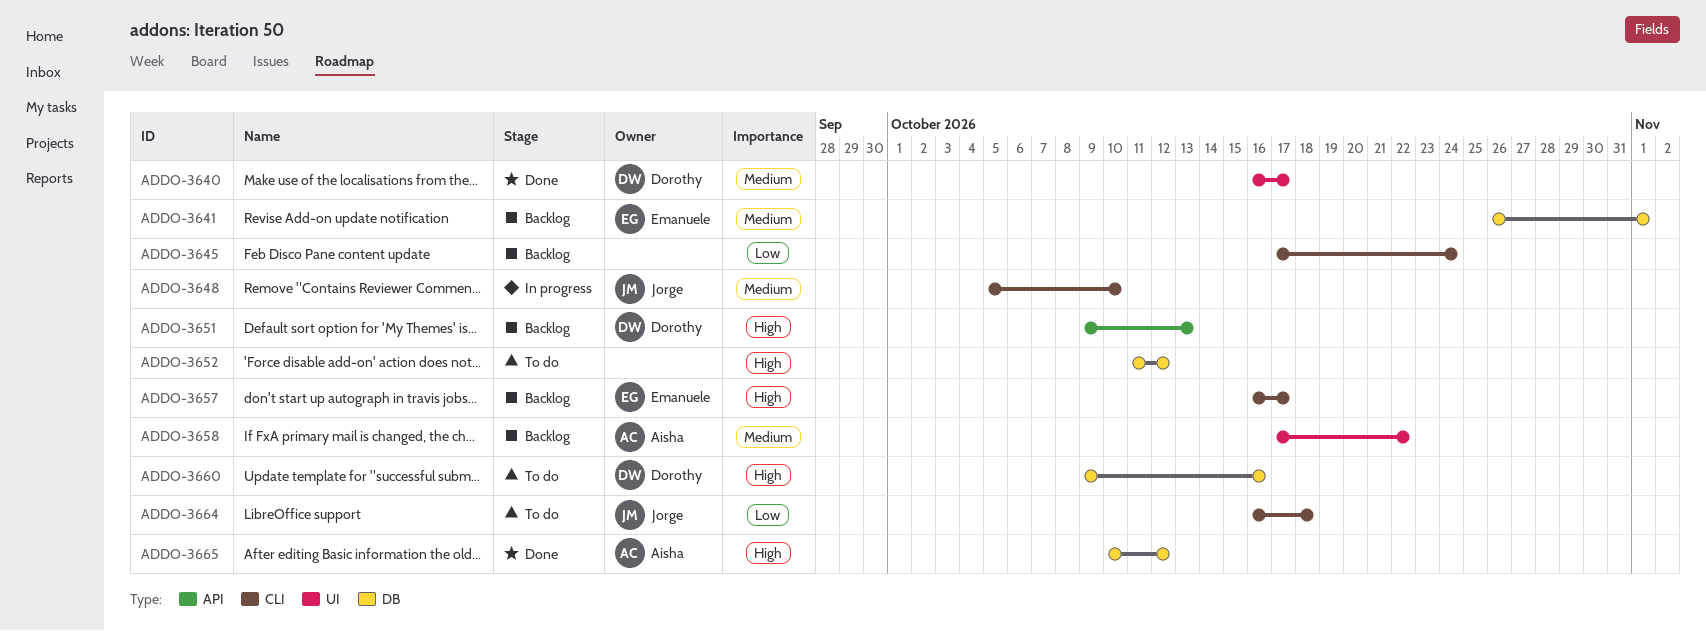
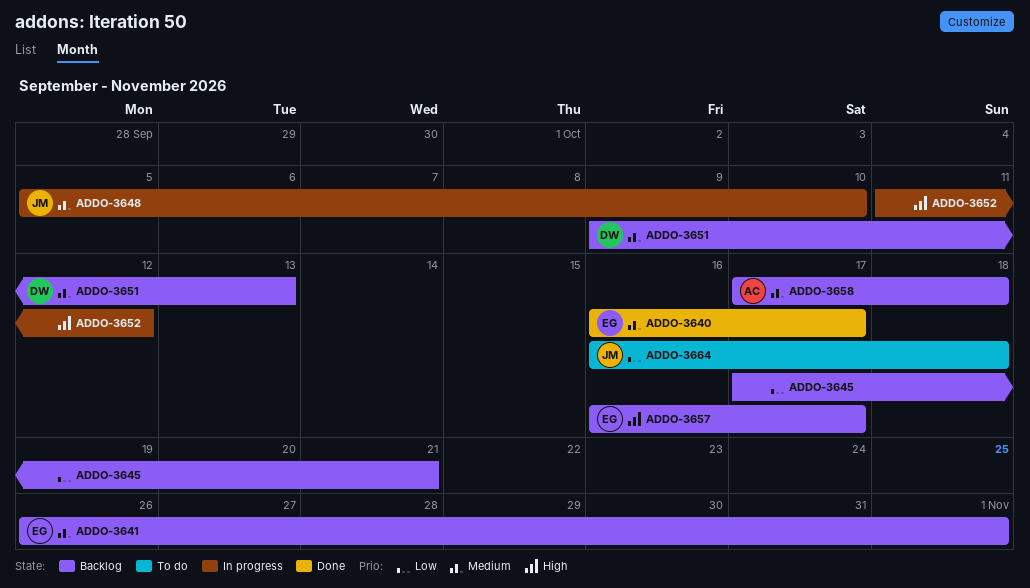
ADDO-3640, owner: Dorothy -> Emanuele
ADDO-3645, due: Oct 24 -> Oct 21
ADDO-3651, priority: High -> Medium
ADDO-3652, status: To do -> In progress
ADDO-3658, due: Oct 22 -> Oct 18
ADDO-3660: present -> none
ADDO-3665: present -> none

